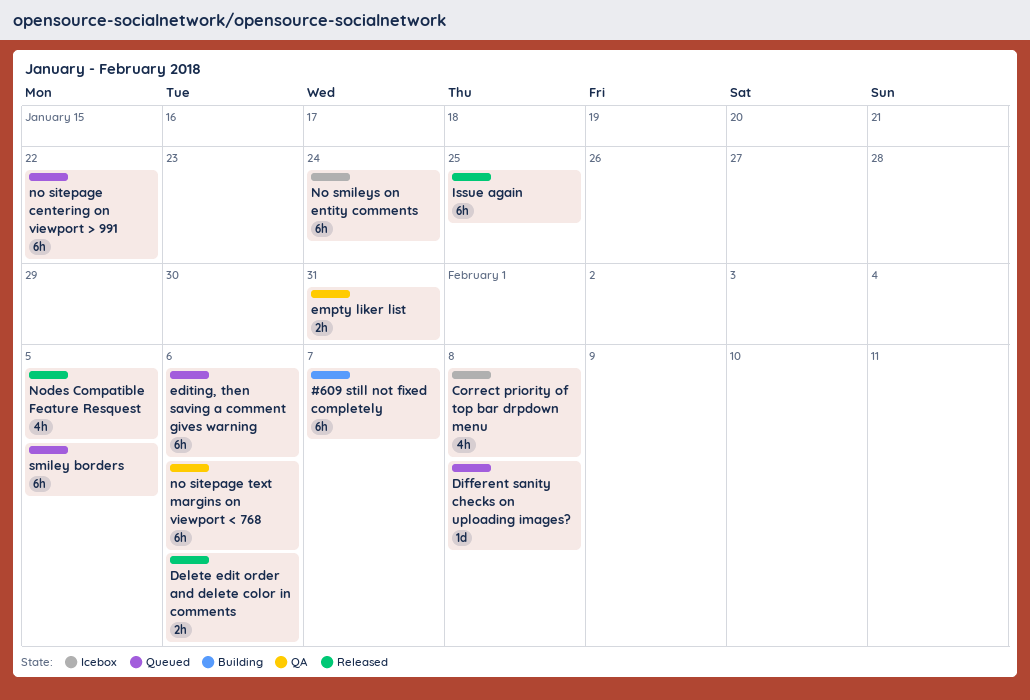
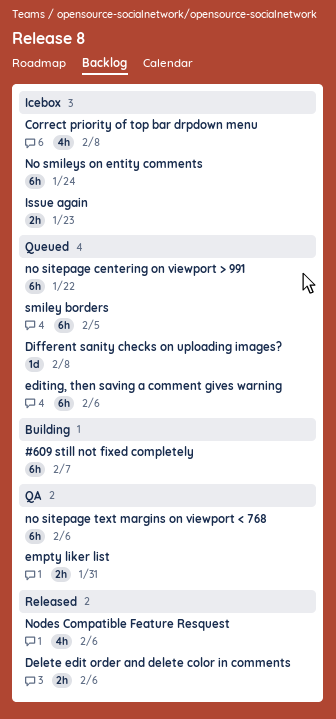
Issue again, status: Released -> Icebox
Issue again, estimate: 6h -> 2h
Issue again, due: Jan 25 -> Jan 23
Nodes Compatible Feature Resquest, due: Feb 5 -> Feb 6

